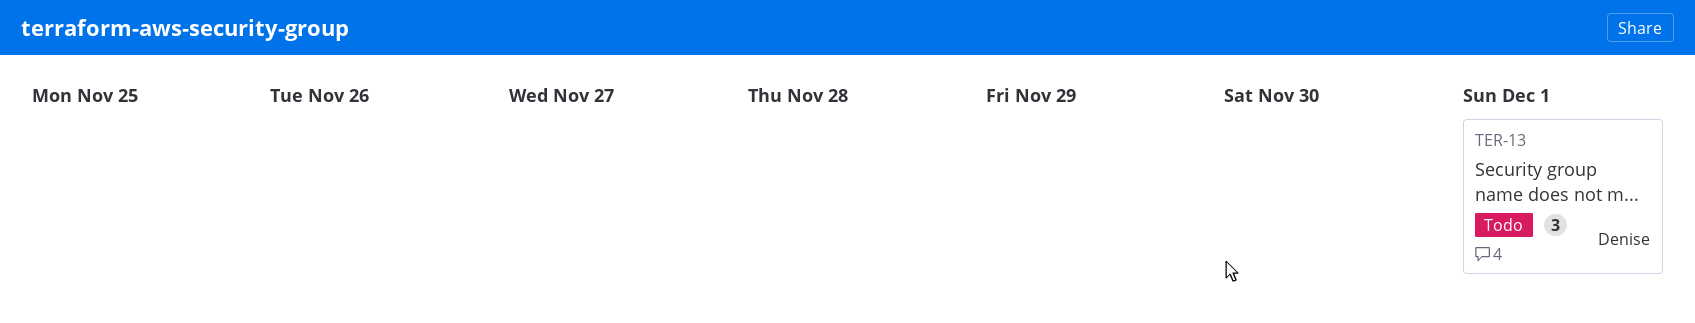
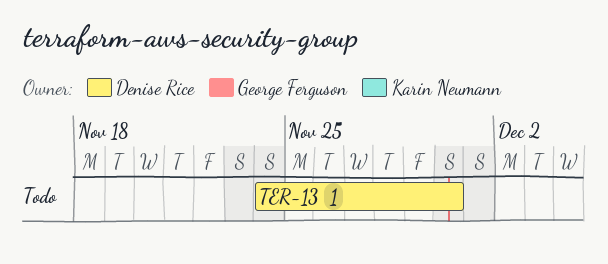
TER-13, estimate: 3 -> 1
TER-13, due: Dec 1 -> Nov 30

